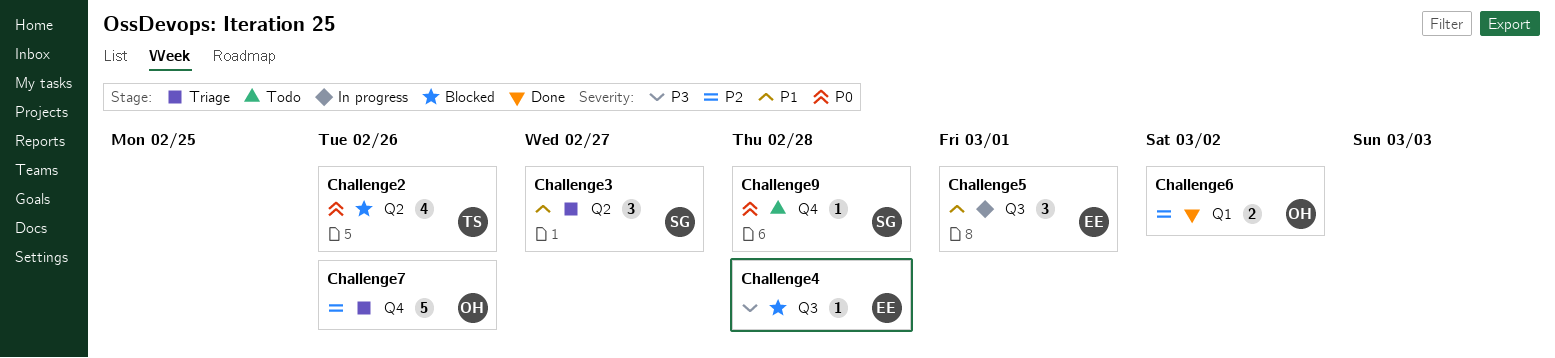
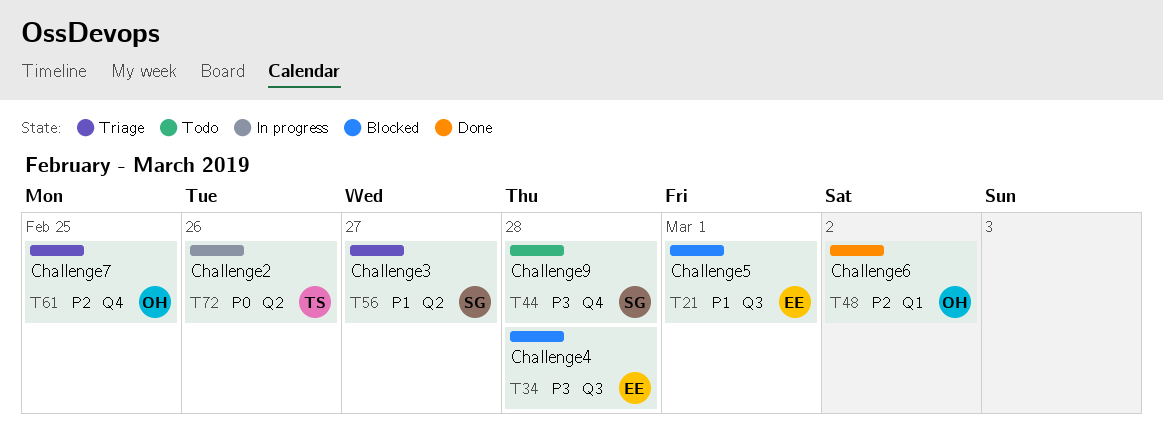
Challenge2, status: Blocked -> In progress
Challenge5, status: In progress -> Blocked
Challenge7, due: Feb 26 -> Feb 25
Challenge9, priority: P0 -> P3

